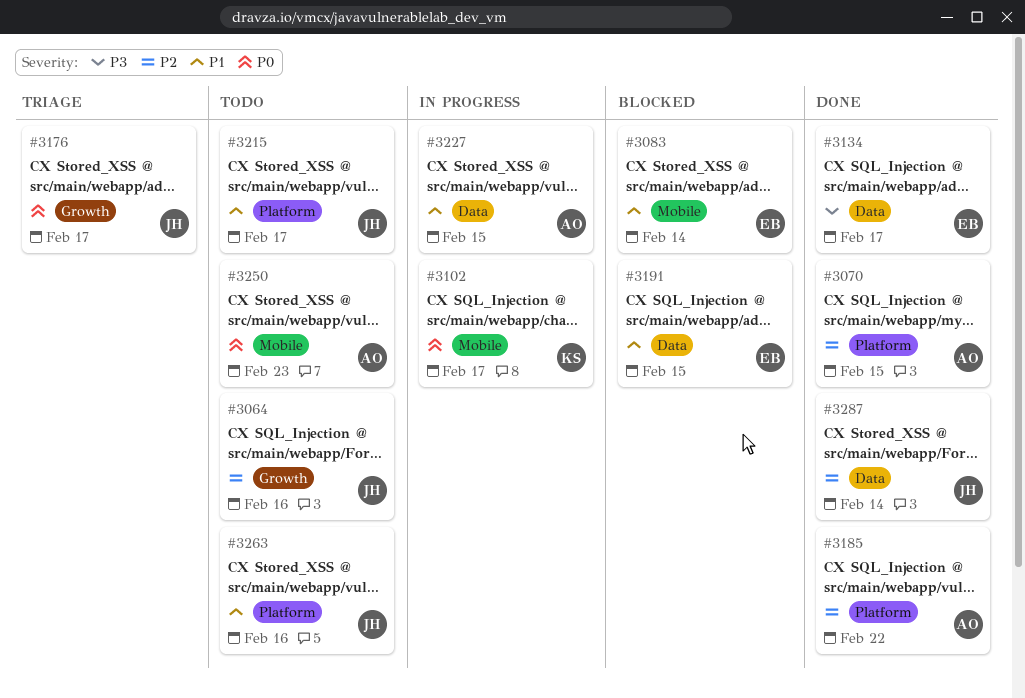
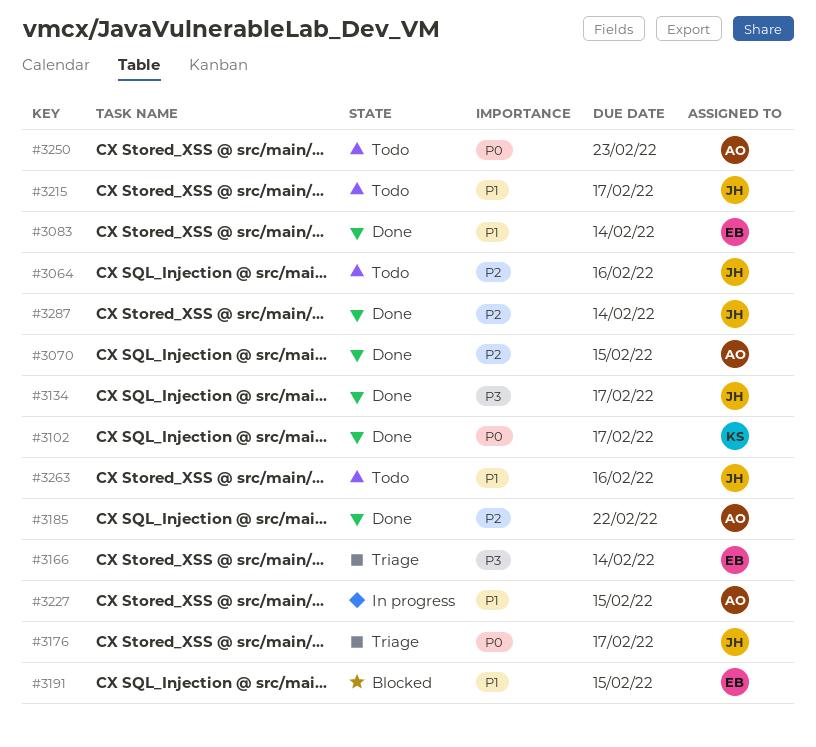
#3083, status: Blocked -> Done
#3102, status: In progress -> Done
#3134, owner: EB -> JH
#3166: none -> present

